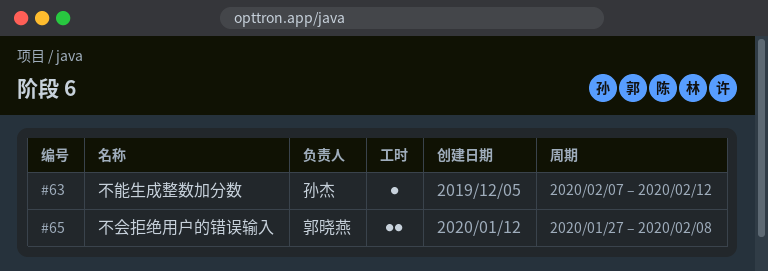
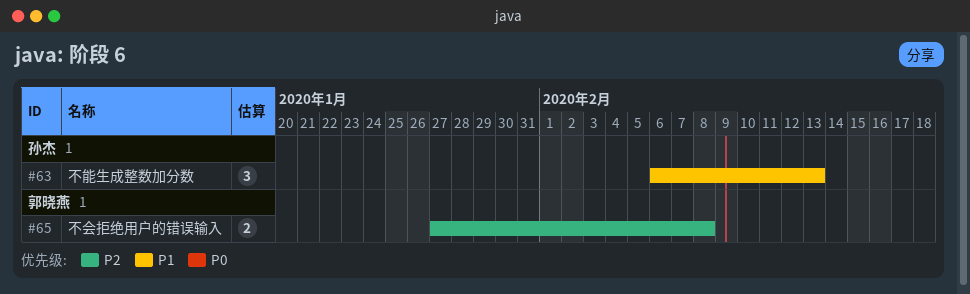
#63, estimate: 1 -> 3
#63, start: Feb 7 -> Feb 6
#63, due: Feb 12 -> Feb 13

